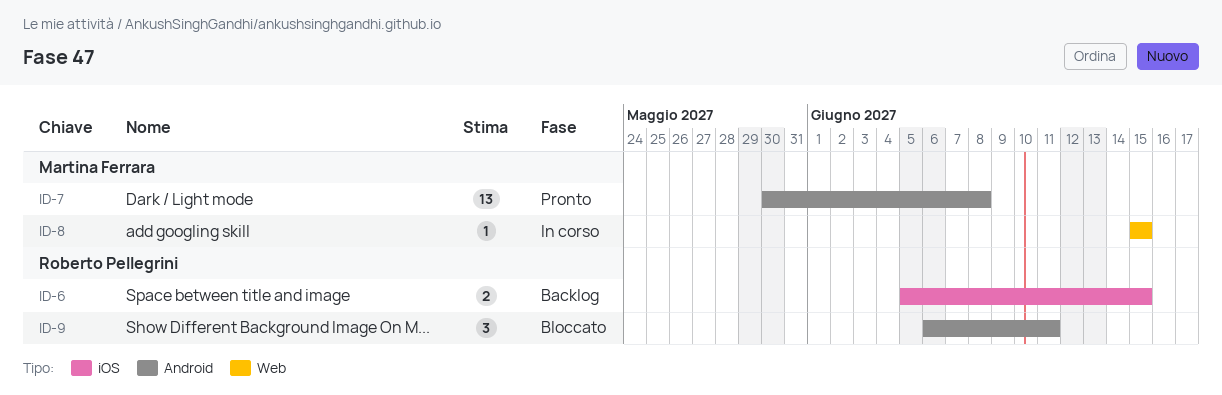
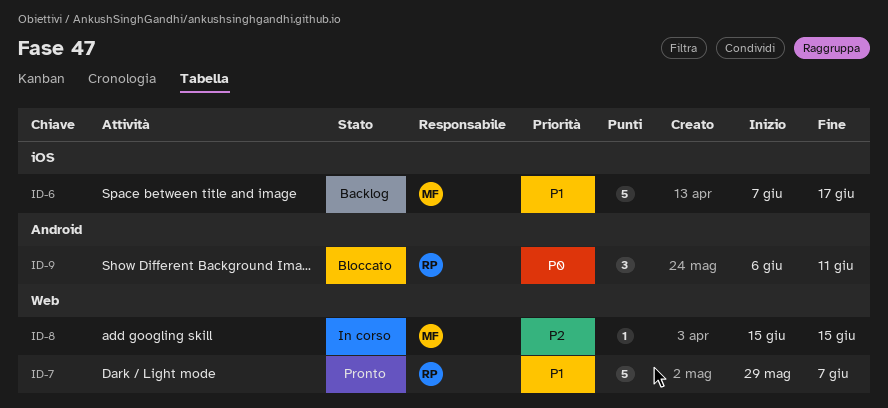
ID-6, owner: Roberto Pellegrini -> Martina Ferrara
ID-6, estimate: 2 -> 5
ID-6, start: Jun 5 -> Jun 7
ID-6, due: Jun 15 -> Jun 17
ID-7, owner: Martina Ferrara -> Roberto Pellegrini
ID-7, label: Android -> Web
ID-7, estimate: 13 -> 5
ID-7, start: May 30 -> May 29
ID-7, due: Jun 8 -> Jun 7

